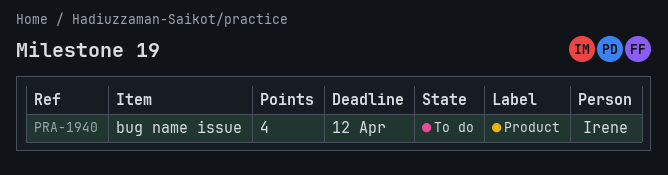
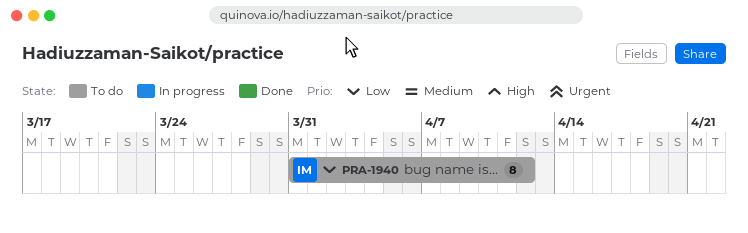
PRA-1940, estimate: 4 -> 8

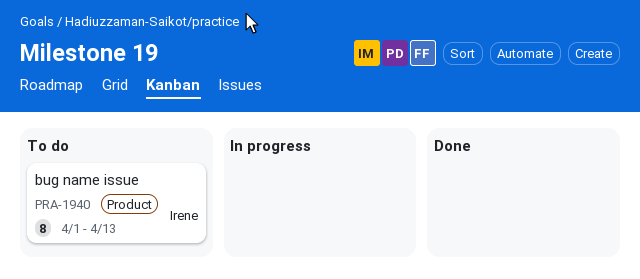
PRA-1940, start: Mar 31 -> Apr 1
PRA-1940, due: Apr 12 -> Apr 13

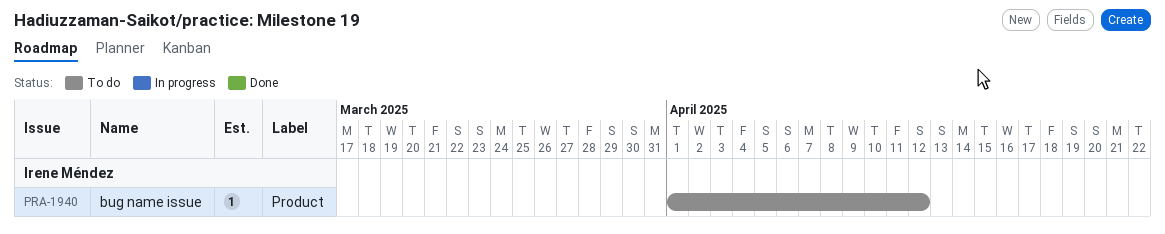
PRA-1940, estimate: 8 -> 1
PRA-1940, due: Apr 13 -> Apr 12

